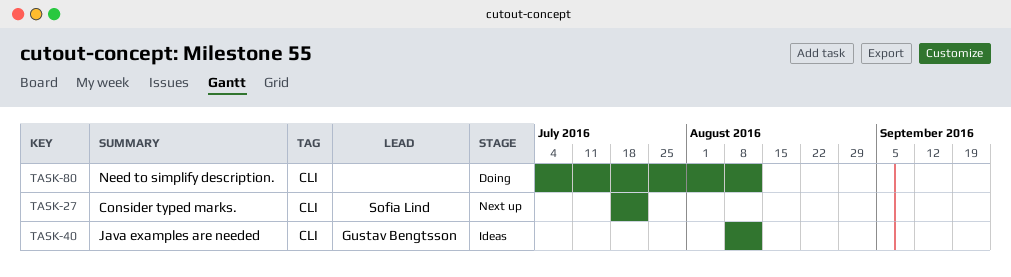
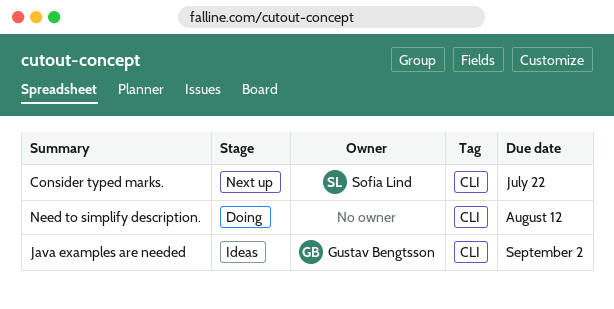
Java examples are needed, due: Aug 12 -> Sep 2

